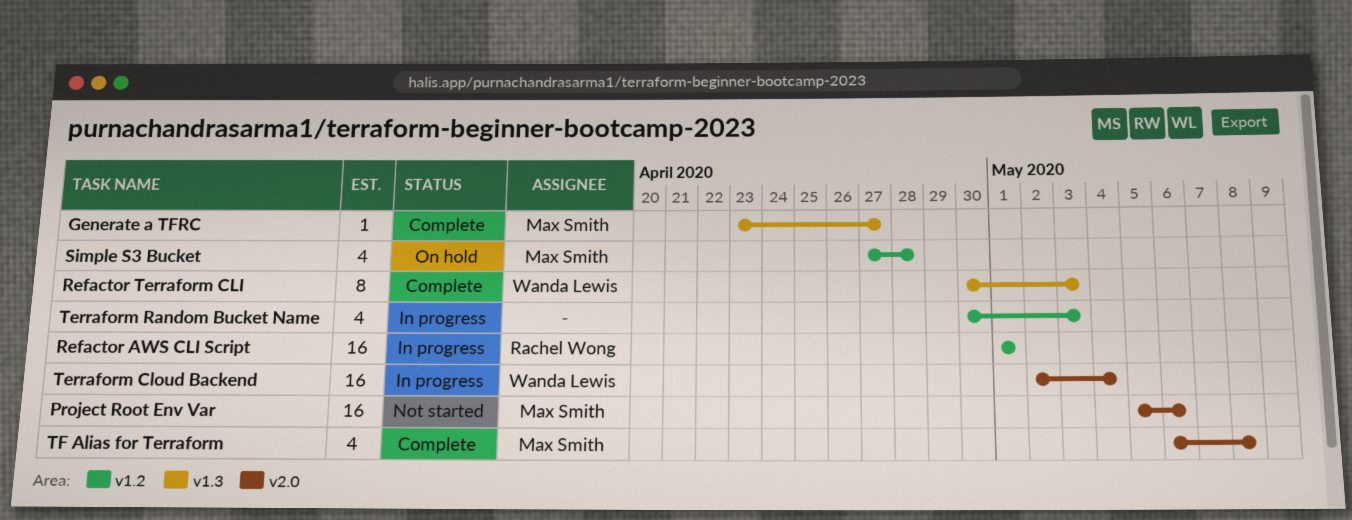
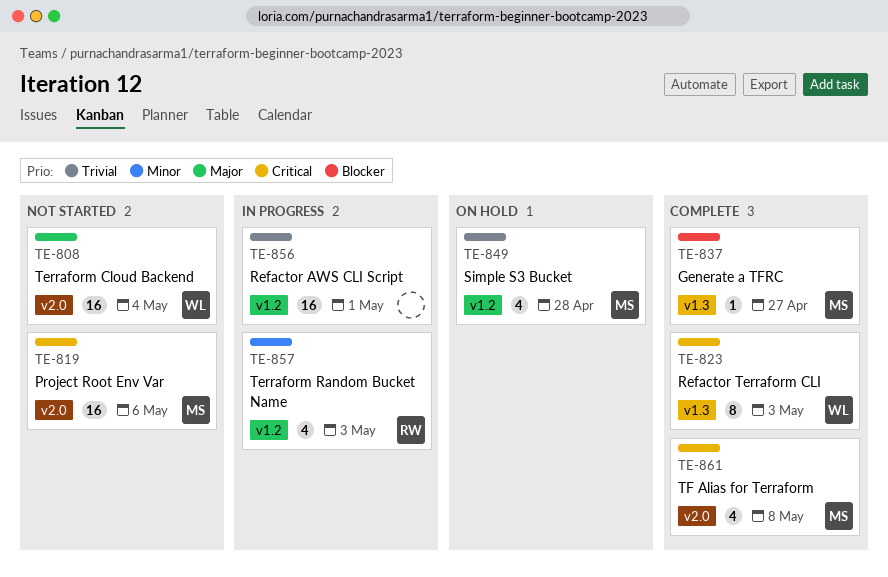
Refactor AWS CLI Script, owner: Rachel Wong -> none
Terraform Cloud Backend, status: In progress -> Not started
Terraform Random Bucket Name, owner: none -> Rachel Wong

